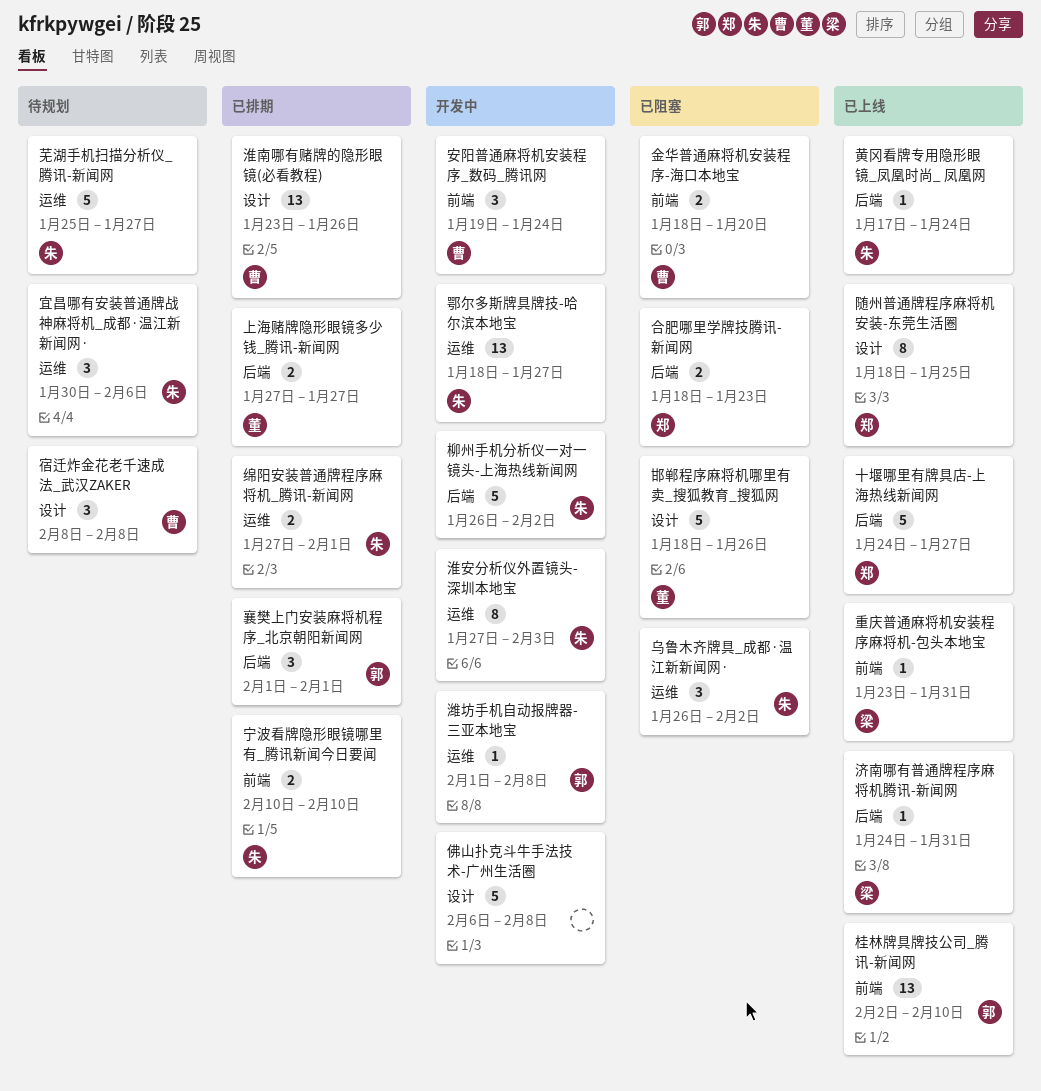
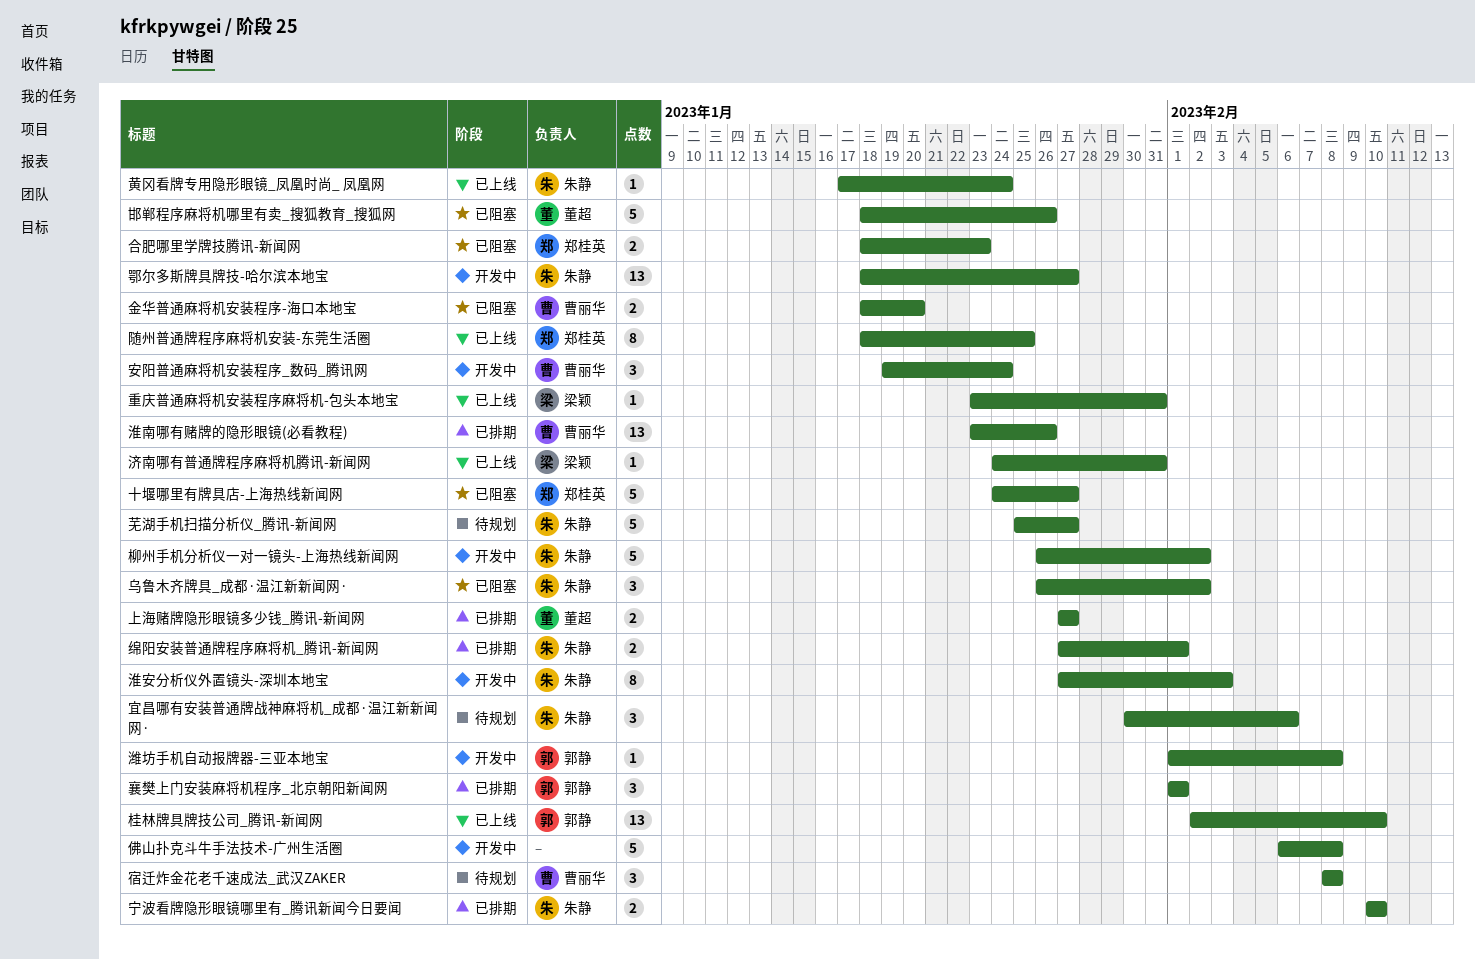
十堰哪里有牌具店-上海热线新闻网, status: 已上线 -> 已阻塞

